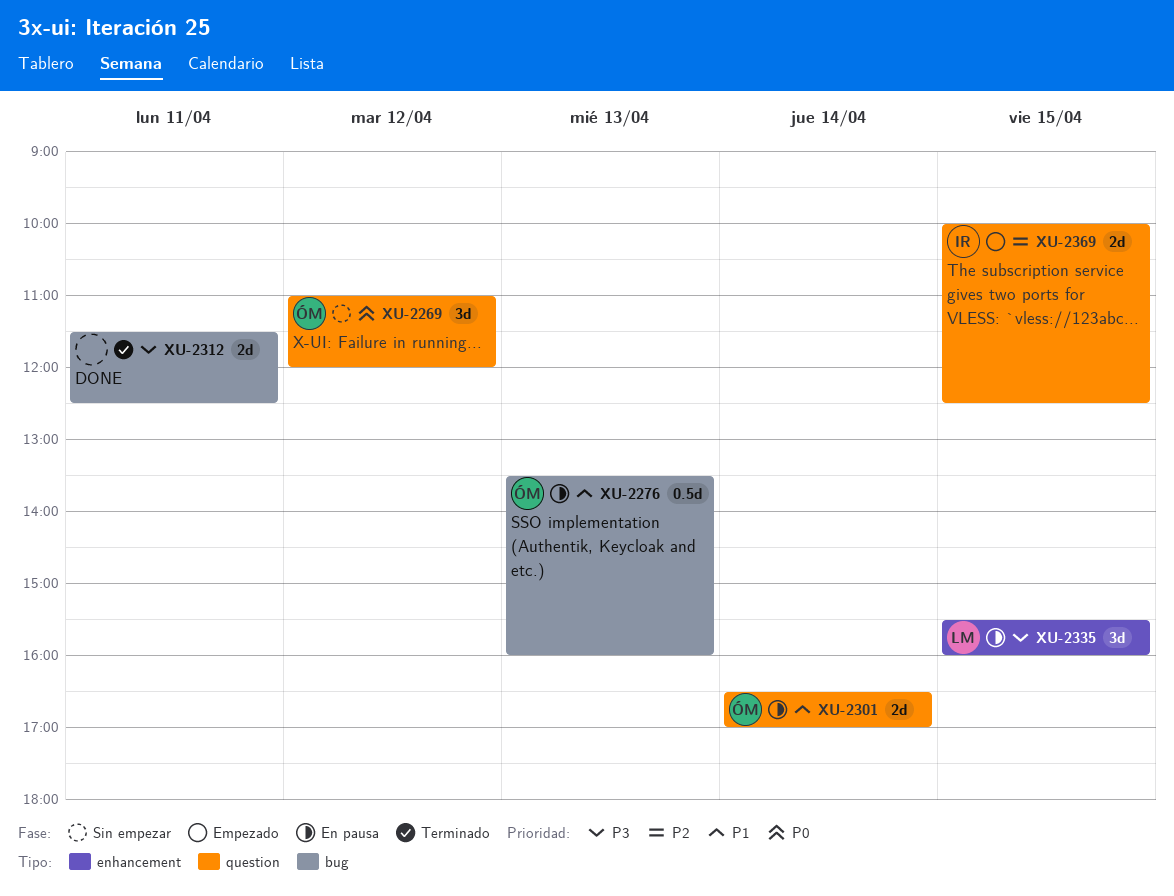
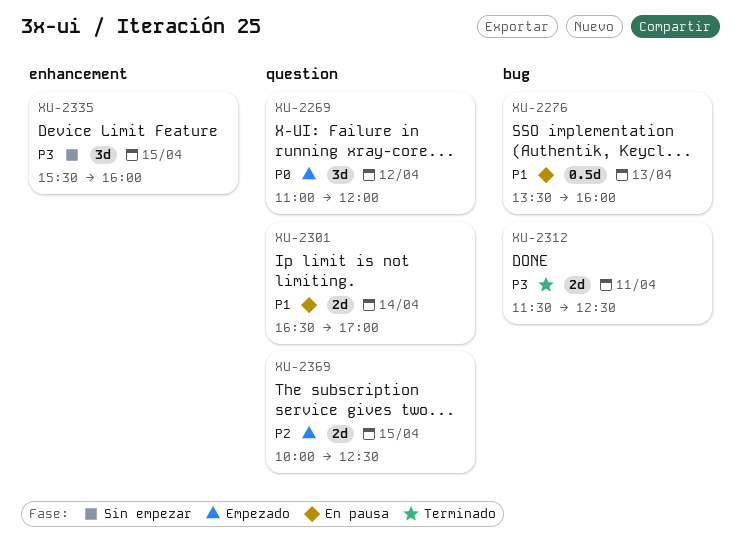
XU-2269, status: Sin empezar -> Empezado
XU-2335, status: En pausa -> Sin empezar

